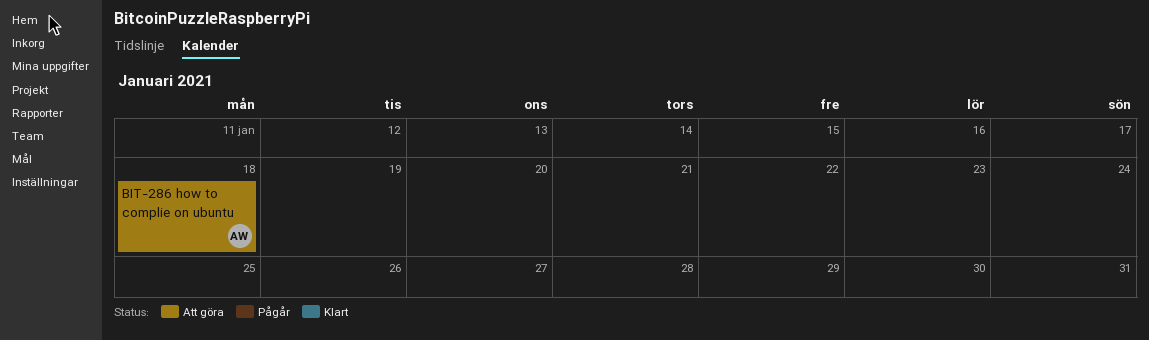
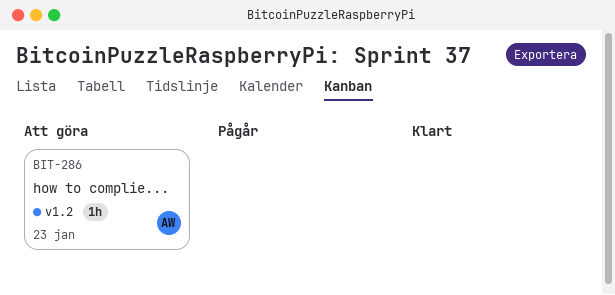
BIT-286, due: Jan 18 -> Jan 23

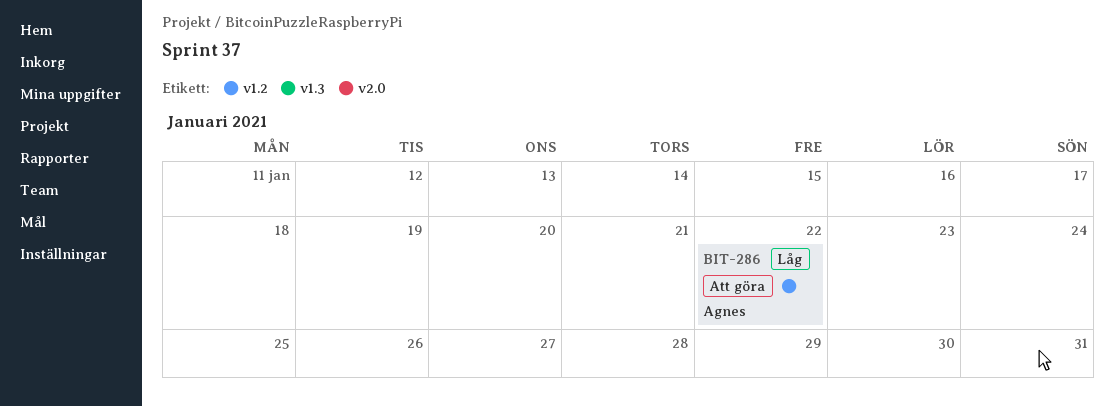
BIT-286, due: Jan 23 -> Jan 22

